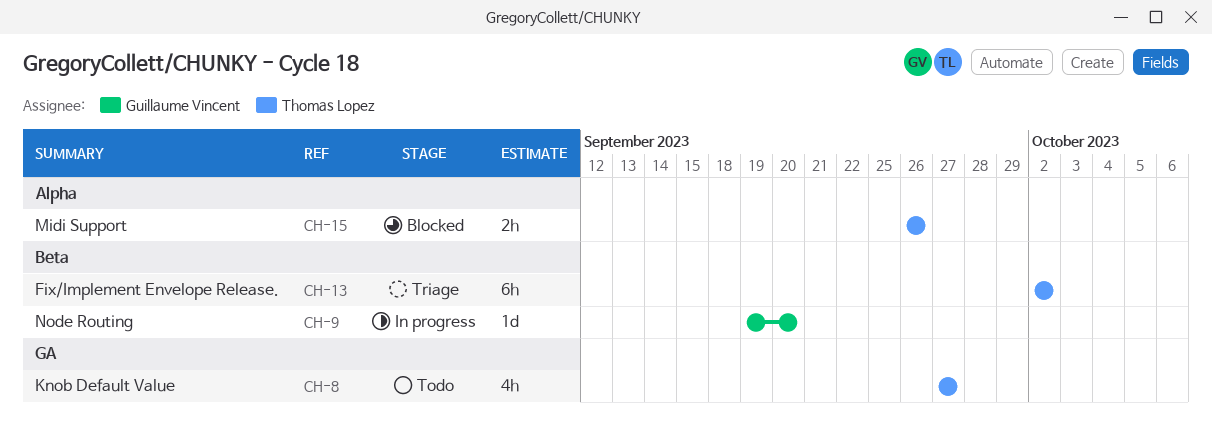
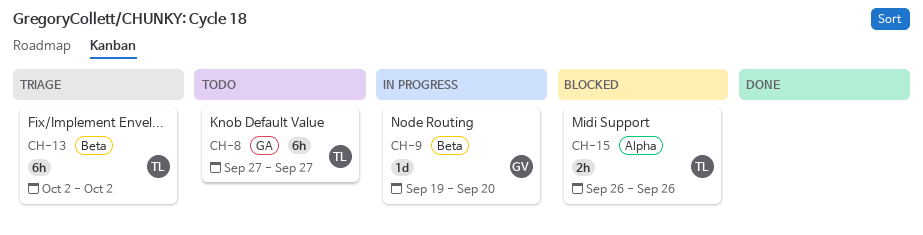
CH-8, estimate: 4h -> 6h

